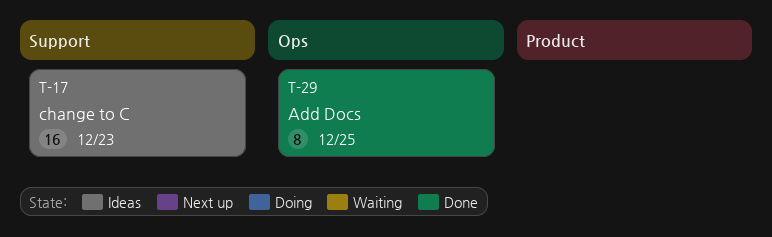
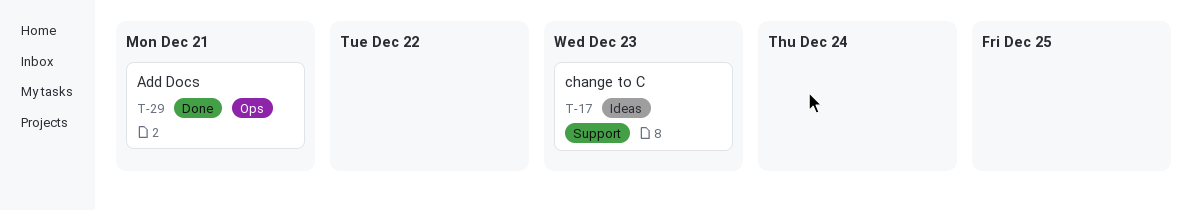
T-29, due: Dec 25 -> Dec 21

